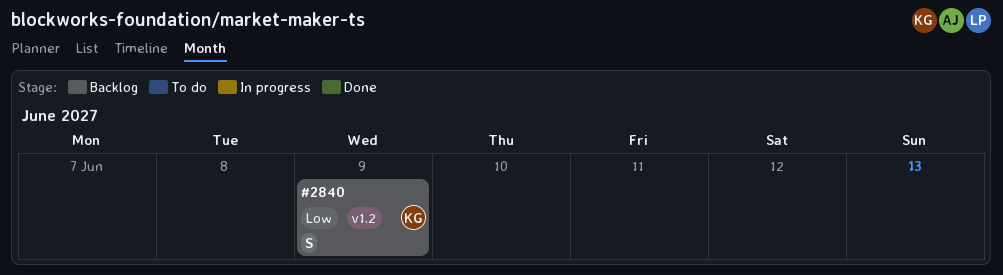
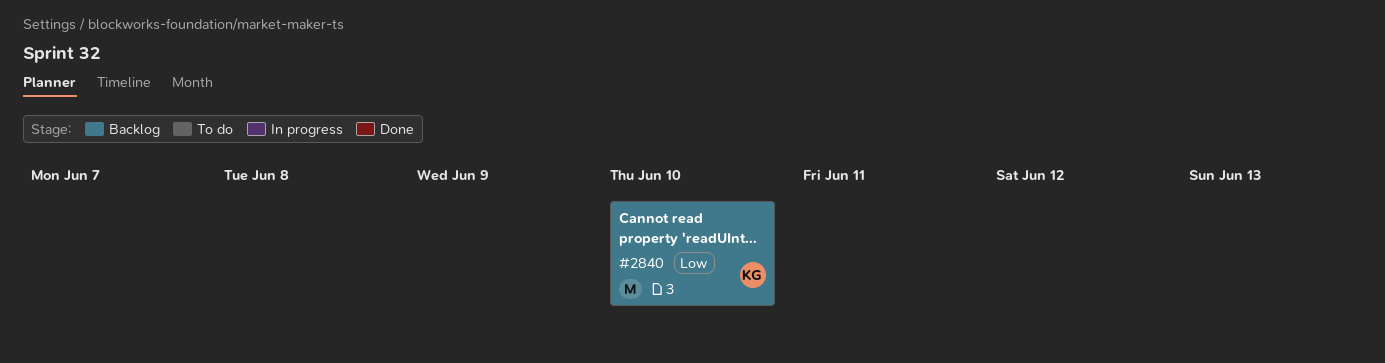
#2840, estimate: S -> M
#2840, due: Jun 9 -> Jun 10

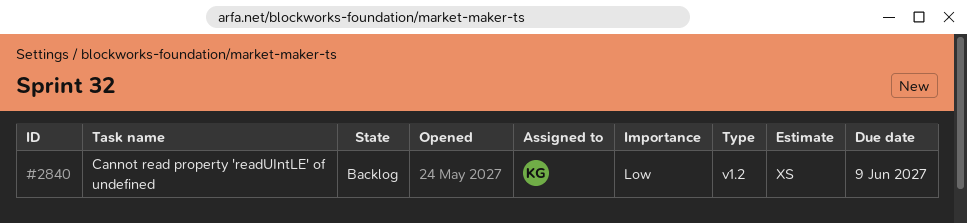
#2840, estimate: M -> XS
#2840, due: Jun 10 -> Jun 9

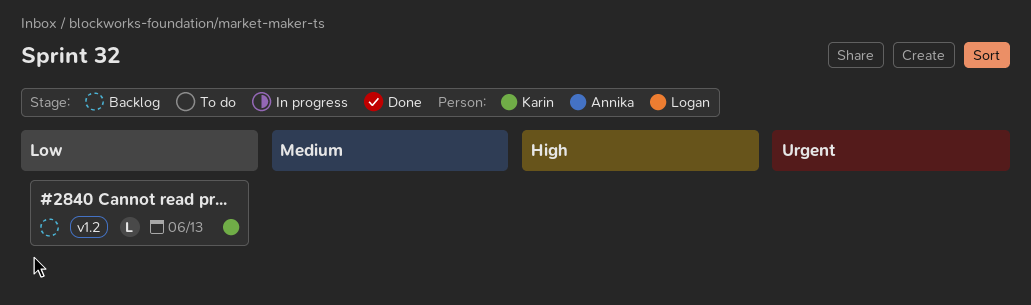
#2840, estimate: XS -> L
#2840, due: Jun 9 -> Jun 13

